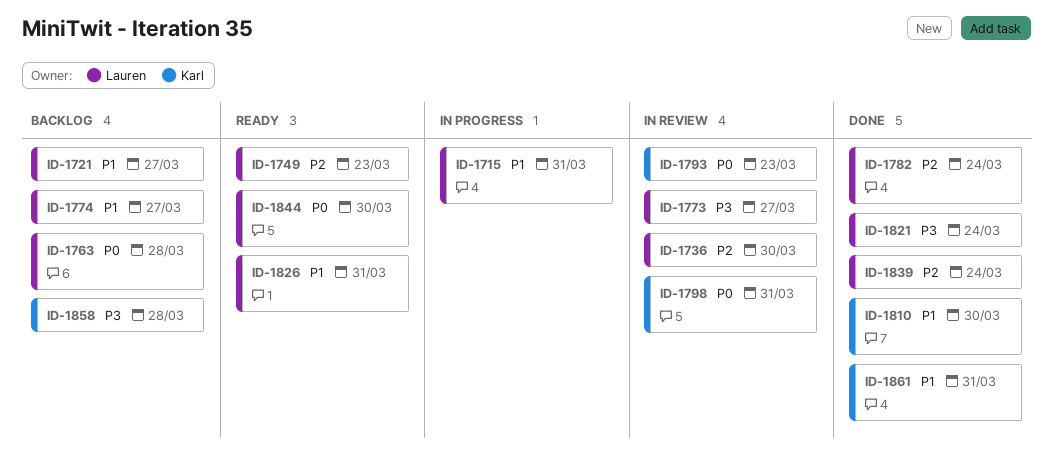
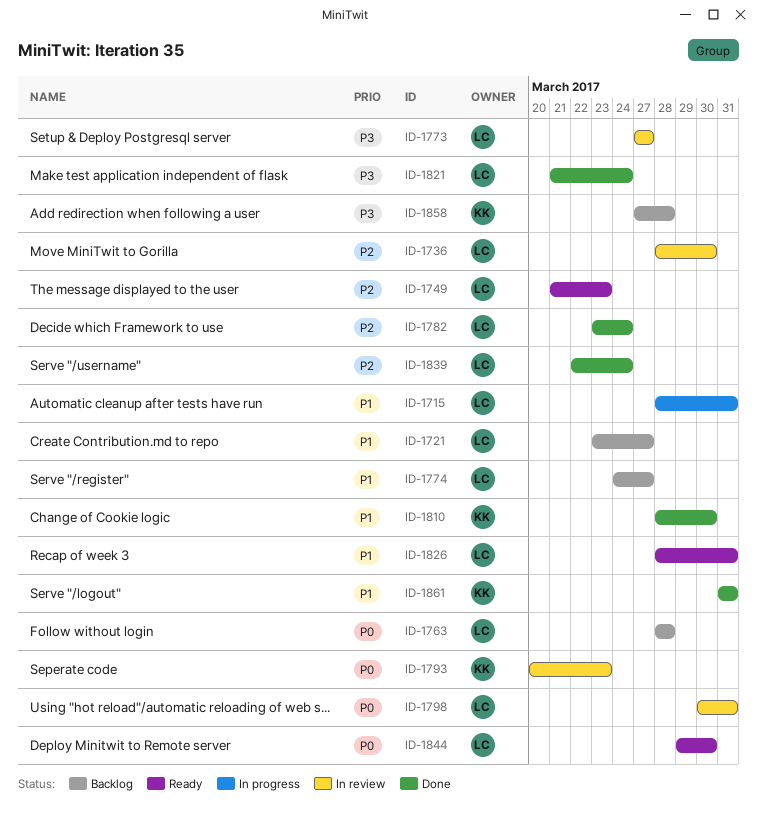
ID-1798, owner: Karl -> Lauren

